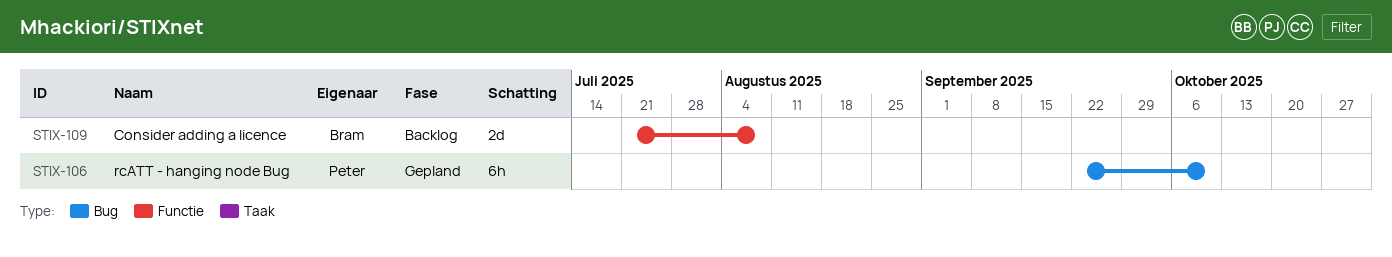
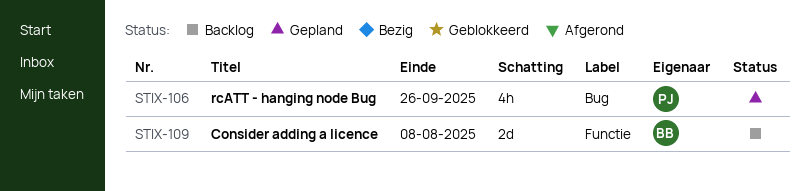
STIX-106, estimate: 6h -> 4h
STIX-106, due: Oct 10 -> Sep 26

